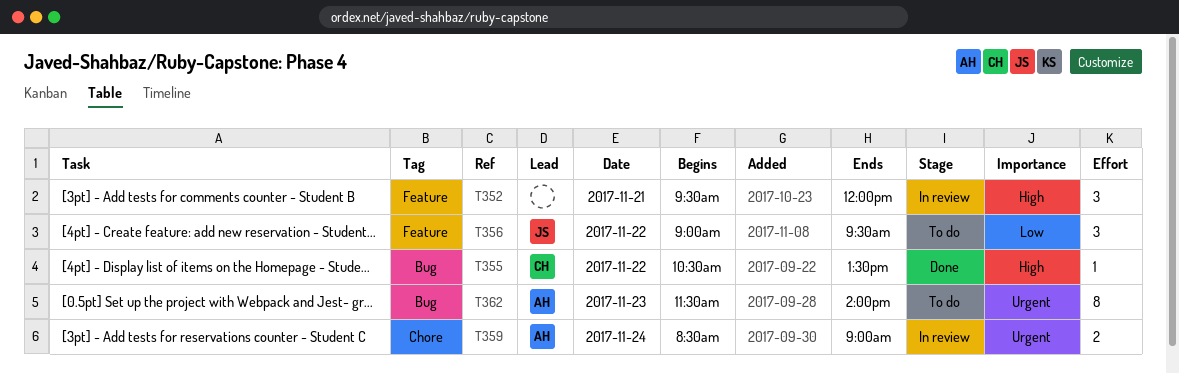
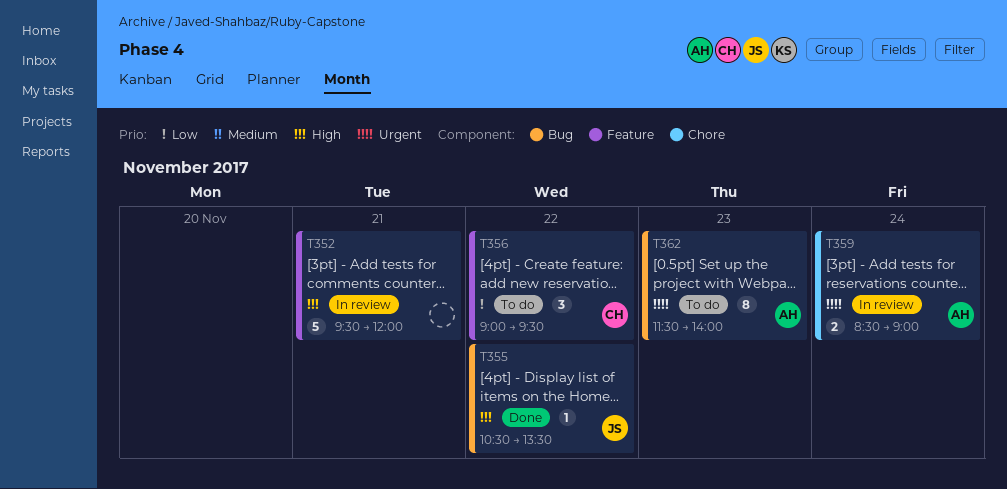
T352, estimate: 3 -> 5
T355, owner: CH -> JS
T356, owner: JS -> CH

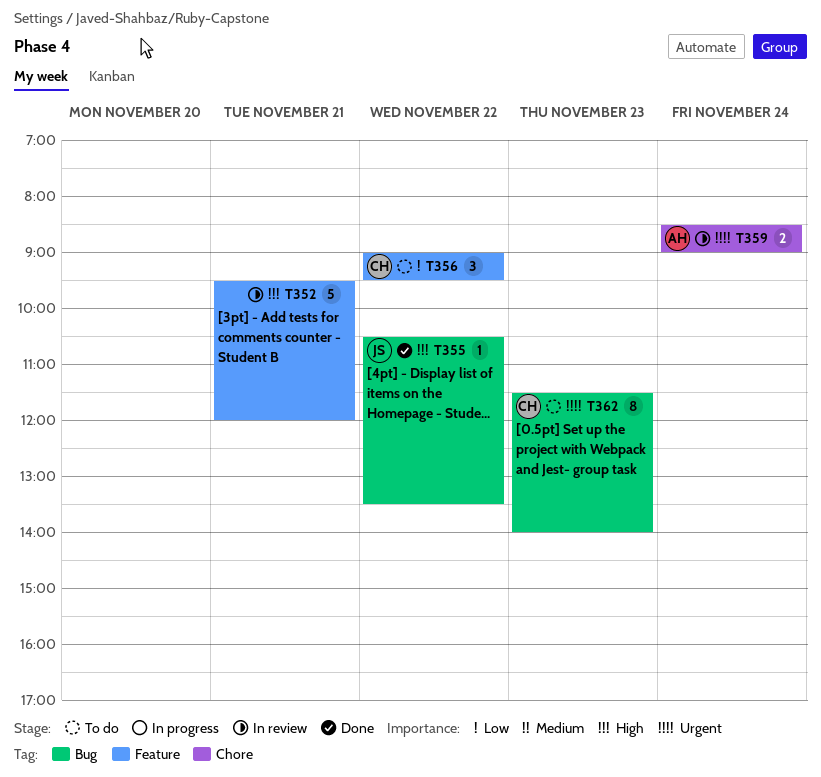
T362, owner: AH -> CH

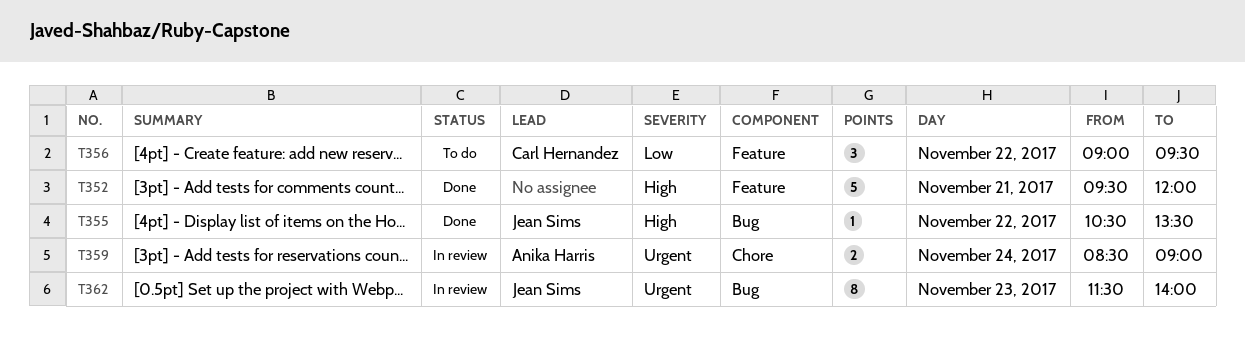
T352, status: In review -> Done
T362, status: To do -> In review
T362, owner: Carl Hernandez -> Jean Sims

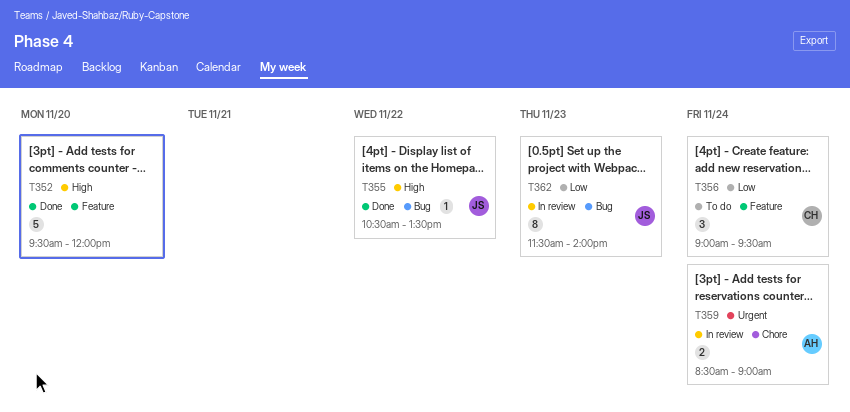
T352, day: Nov 21 -> Nov 20
T356, day: Nov 22 -> Nov 24
T362, priority: Urgent -> Low

